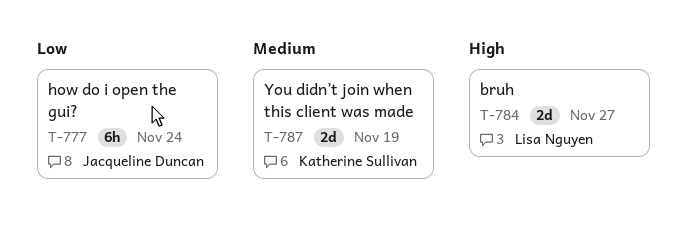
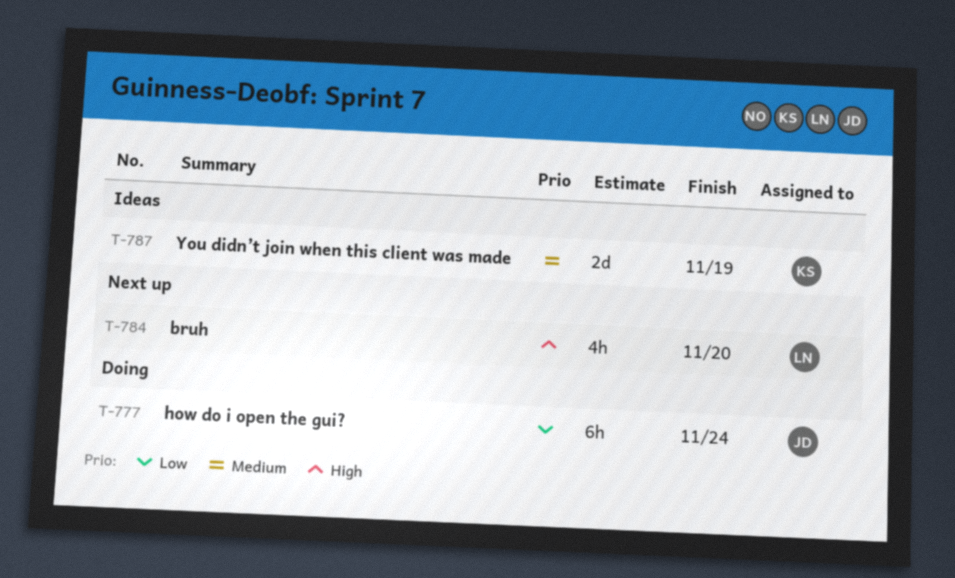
T-784, estimate: 2d -> 4h
T-784, due: Nov 27 -> Nov 20

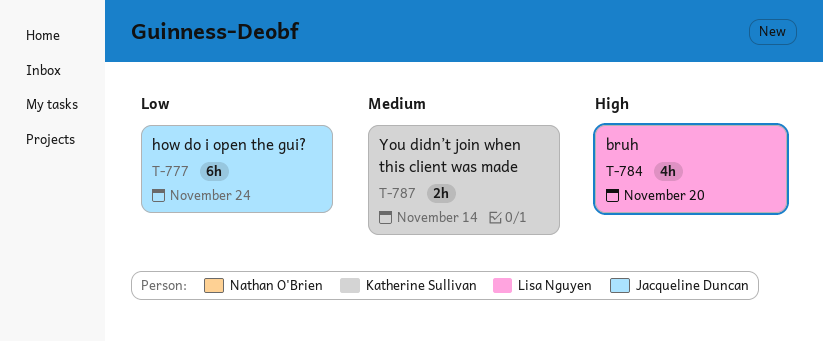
T-787, estimate: 2d -> 2h
T-787, due: Nov 19 -> Nov 14

